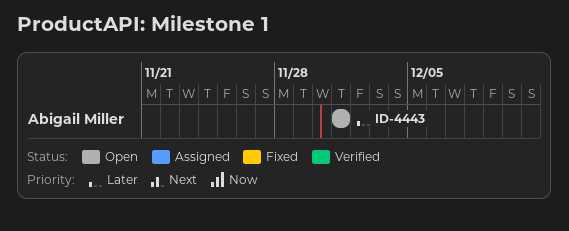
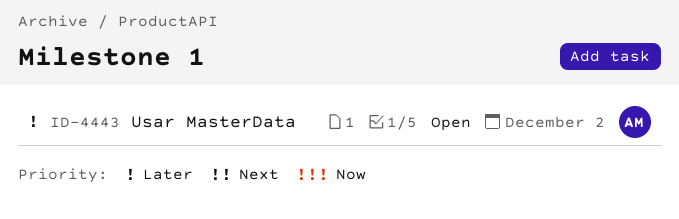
ID-4443, due: Dec 1 -> Dec 2

